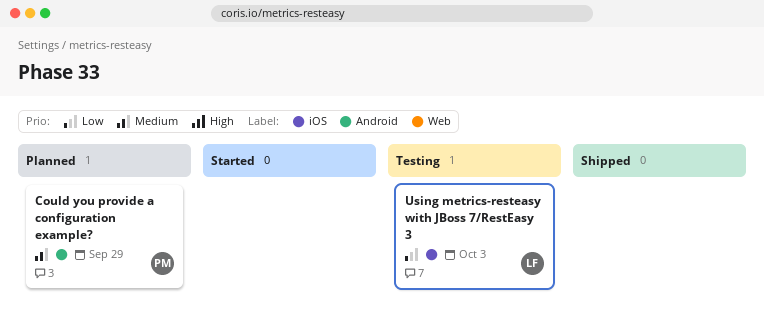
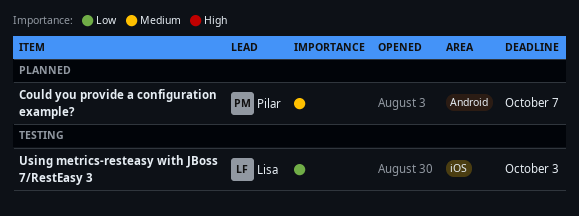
Could you provide a configuration example?, due: Sep 29 -> Oct 7

